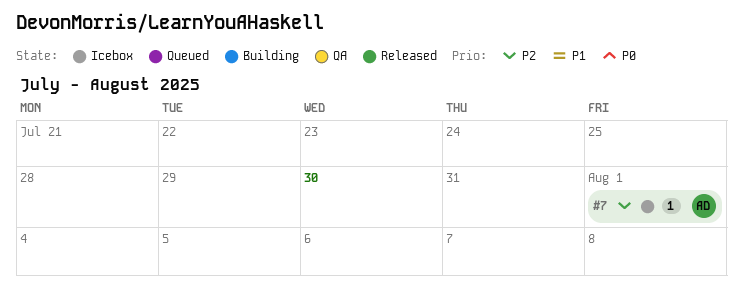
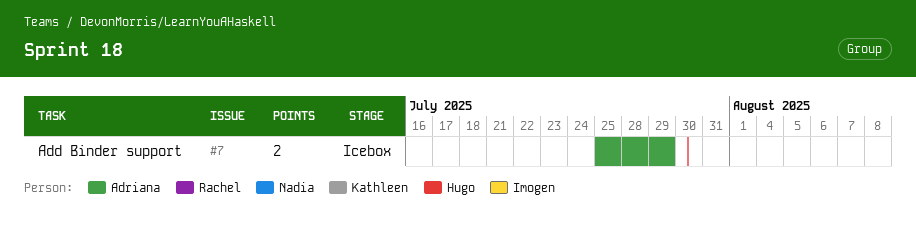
#7, estimate: 1 -> 2
#7, due: Aug 1 -> Jul 29

